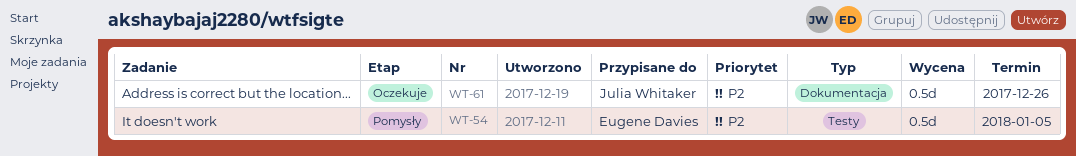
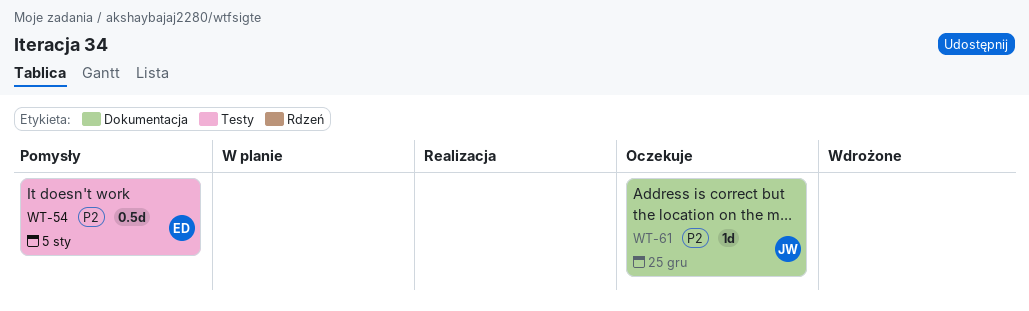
WT-61, estimate: 0.5d -> 1d
WT-61, due: Dec 26 -> Dec 25

